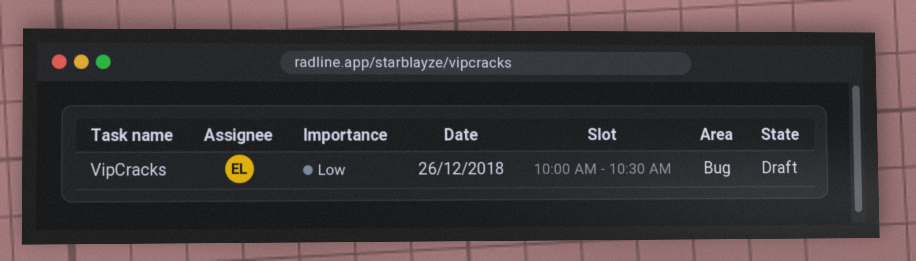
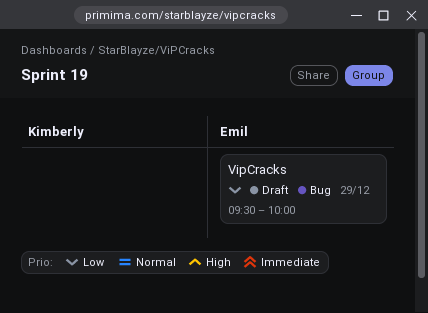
VipCracks, day: Dec 26 -> Dec 29
VipCracks, begins: 10:00 -> 09:30
VipCracks, ends: 10:30 -> 10:00

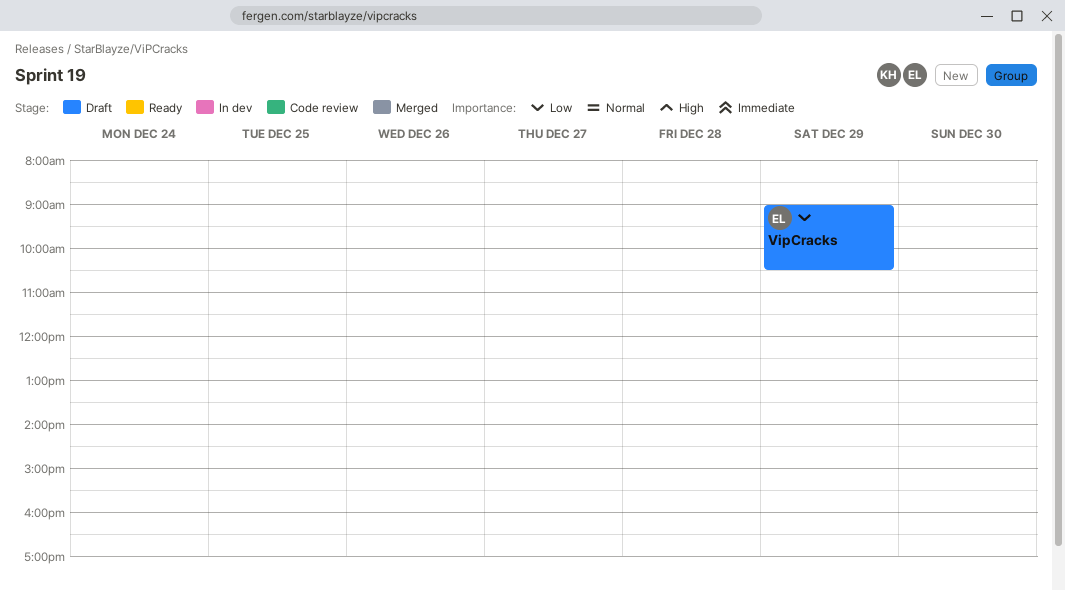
VipCracks, begins: 09:30 -> 09:00
VipCracks, ends: 10:00 -> 10:30

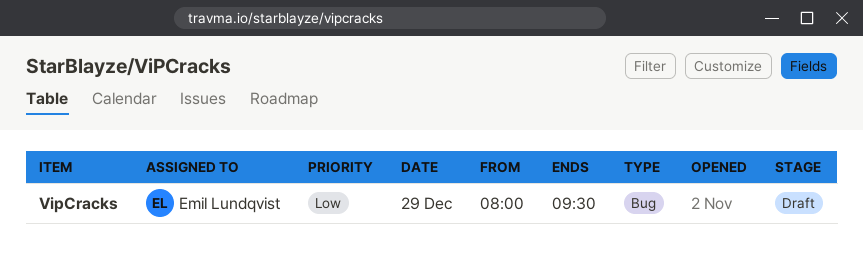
VipCracks, begins: 09:00 -> 08:00
VipCracks, ends: 10:30 -> 09:30

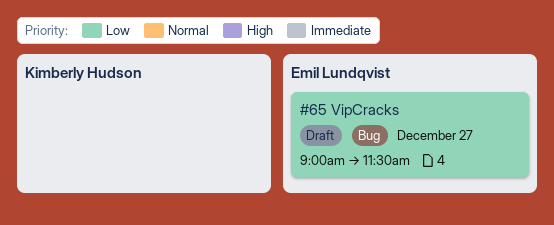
VipCracks, day: Dec 29 -> Dec 27
VipCracks, begins: 08:00 -> 09:00
VipCracks, ends: 09:30 -> 11:30

